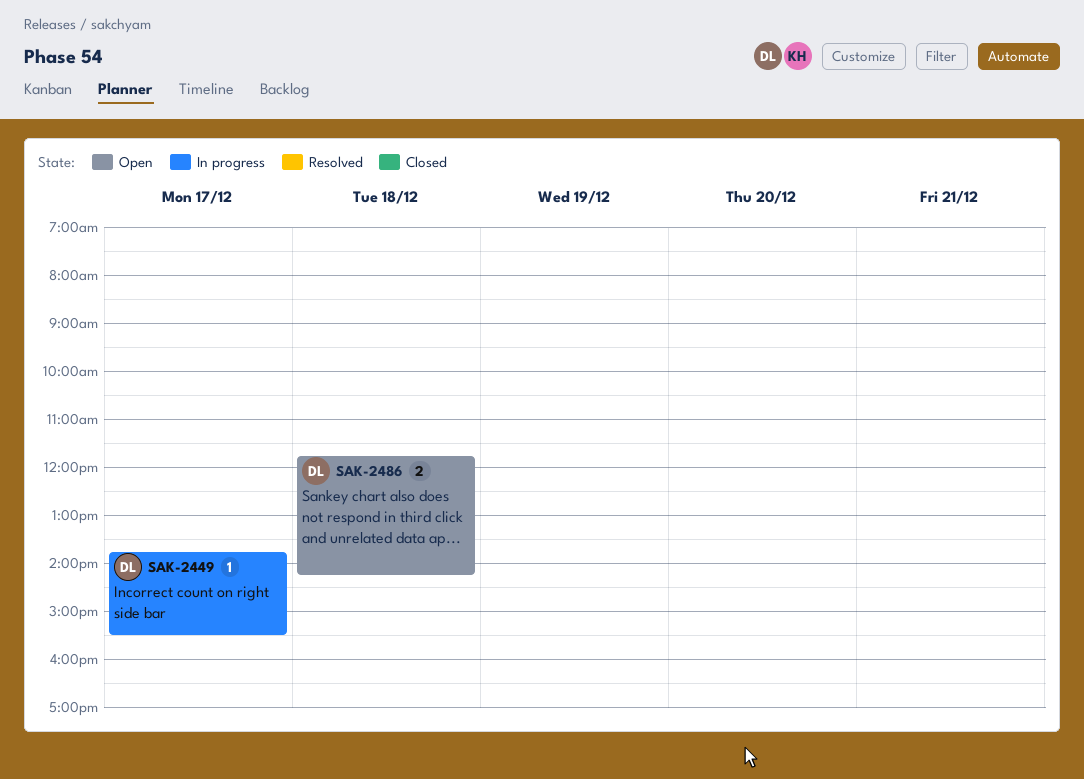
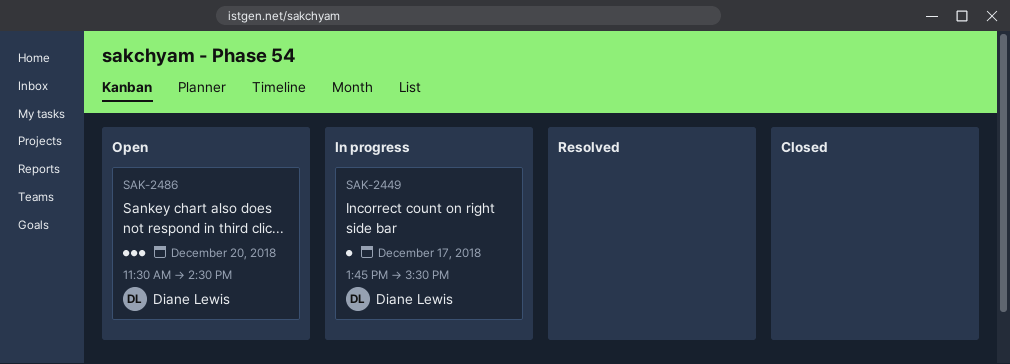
SAK-2486, estimate: 2 -> 3
SAK-2486, day: Dec 18 -> Dec 20
SAK-2486, begins: 11:45 -> 11:30
SAK-2486, ends: 14:15 -> 14:30

